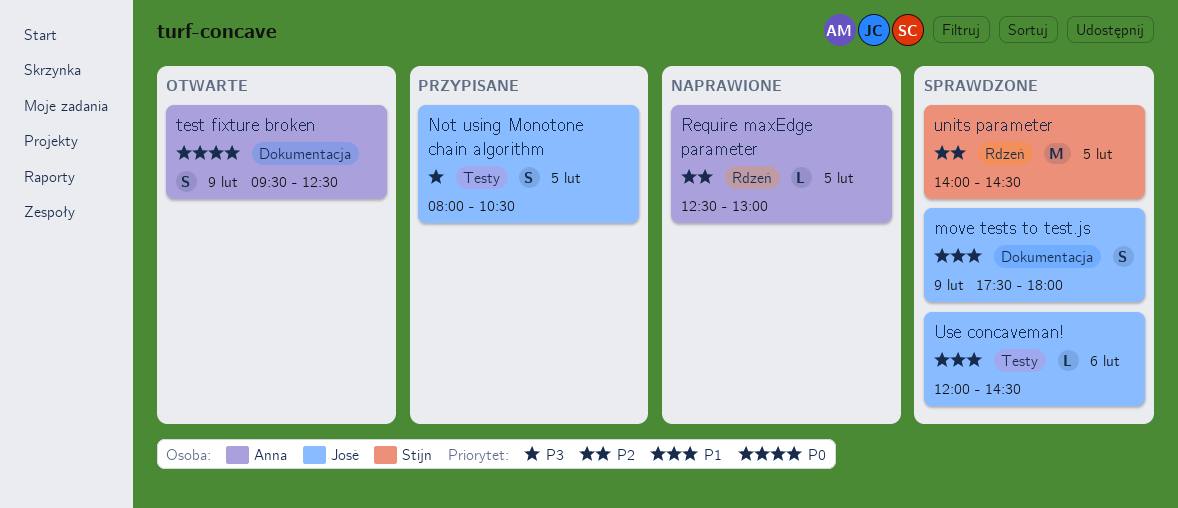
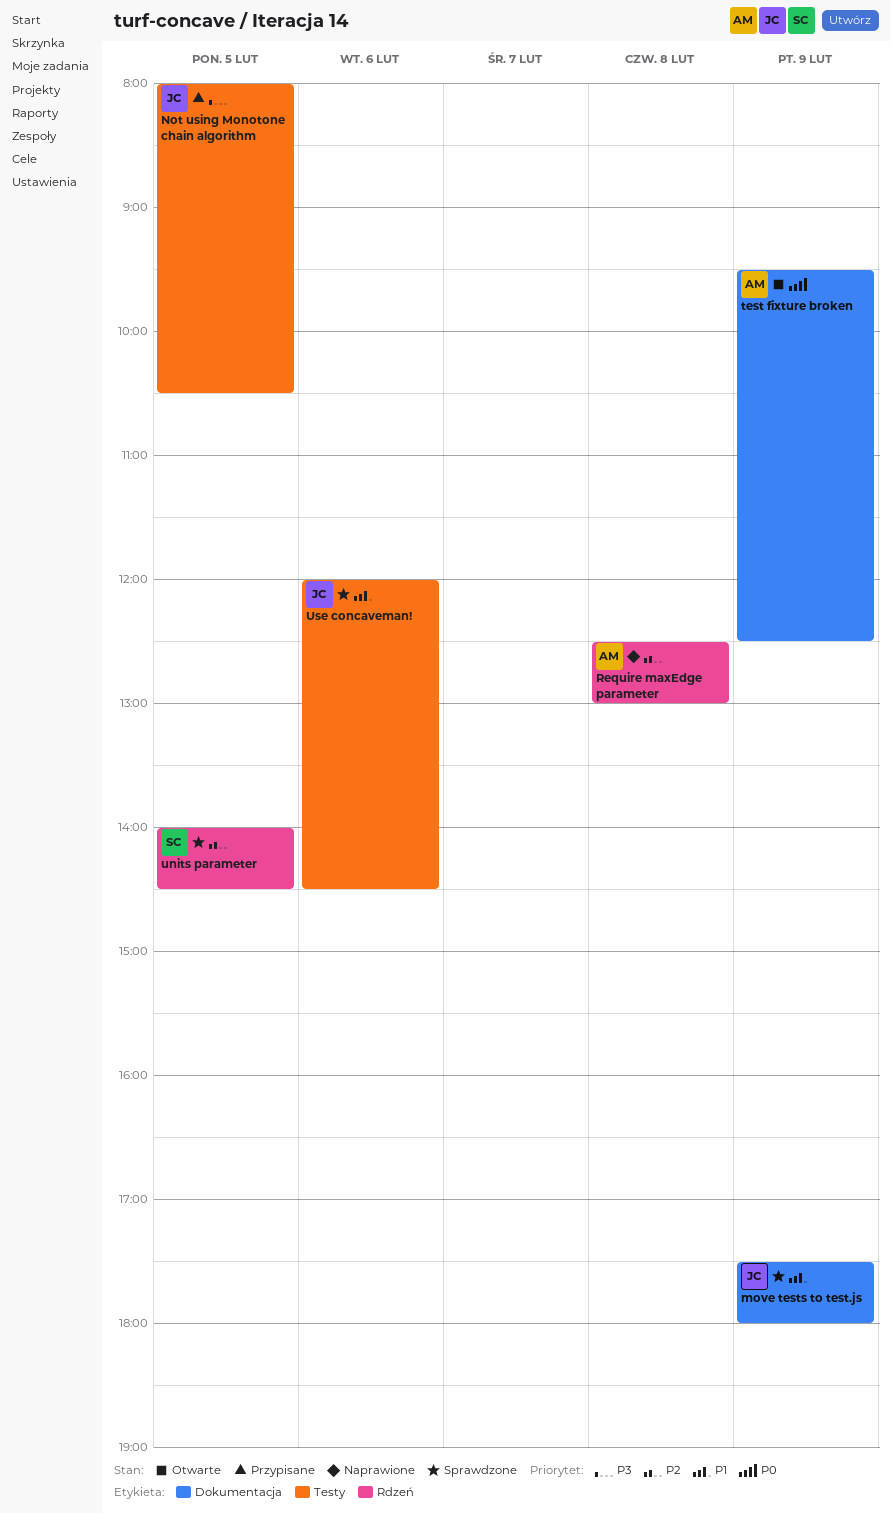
Require maxEdge parameter, day: Feb 5 -> Feb 8

